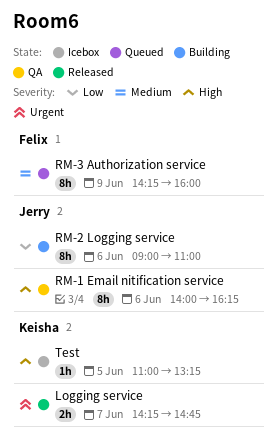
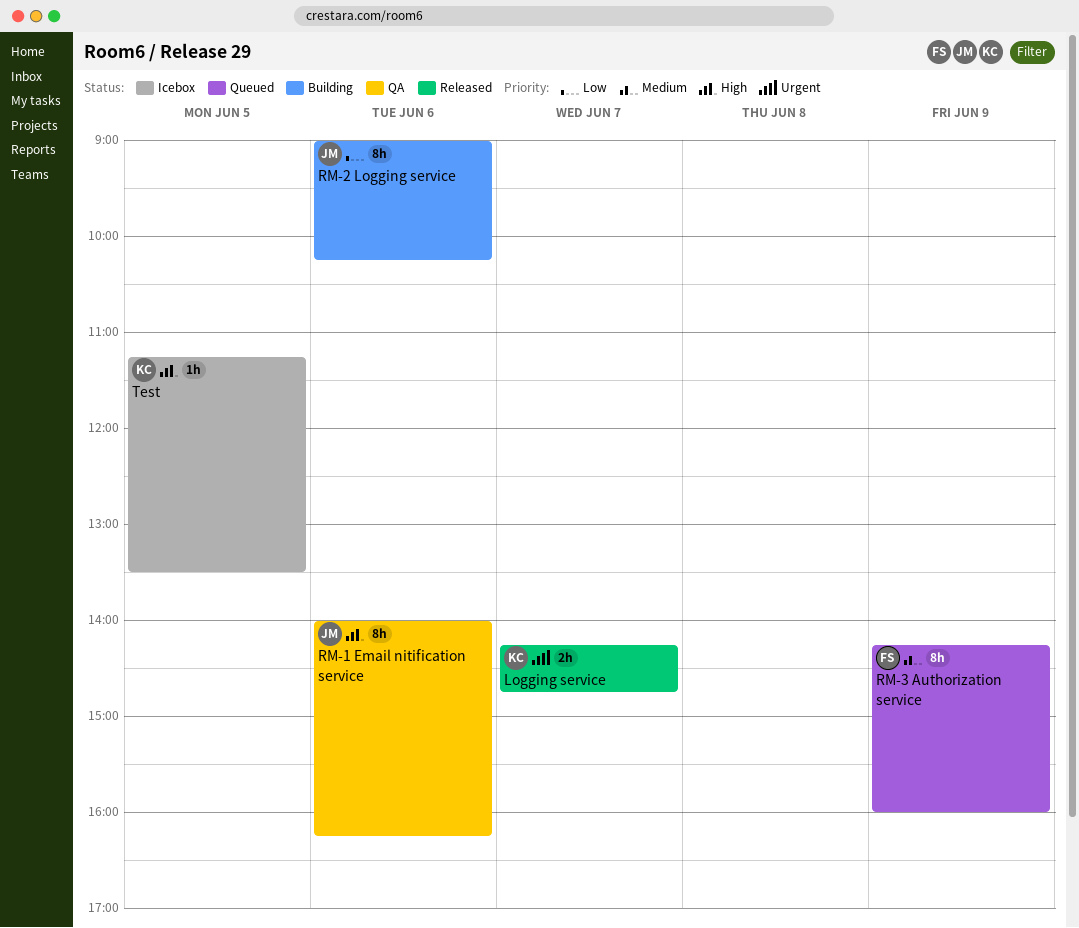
RM-2 Logging service, ends: 11:00 -> 10:15
Test, begins: 11:00 -> 11:15
Test, ends: 13:15 -> 13:30

